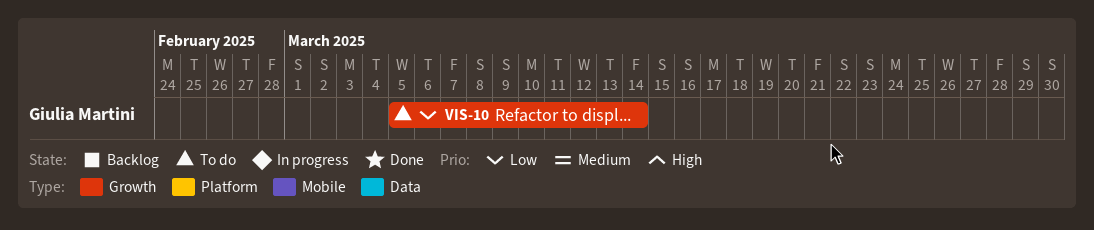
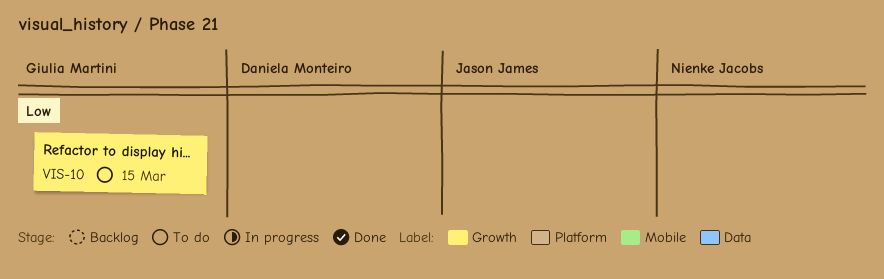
VIS-10, due: Mar 14 -> Mar 15

